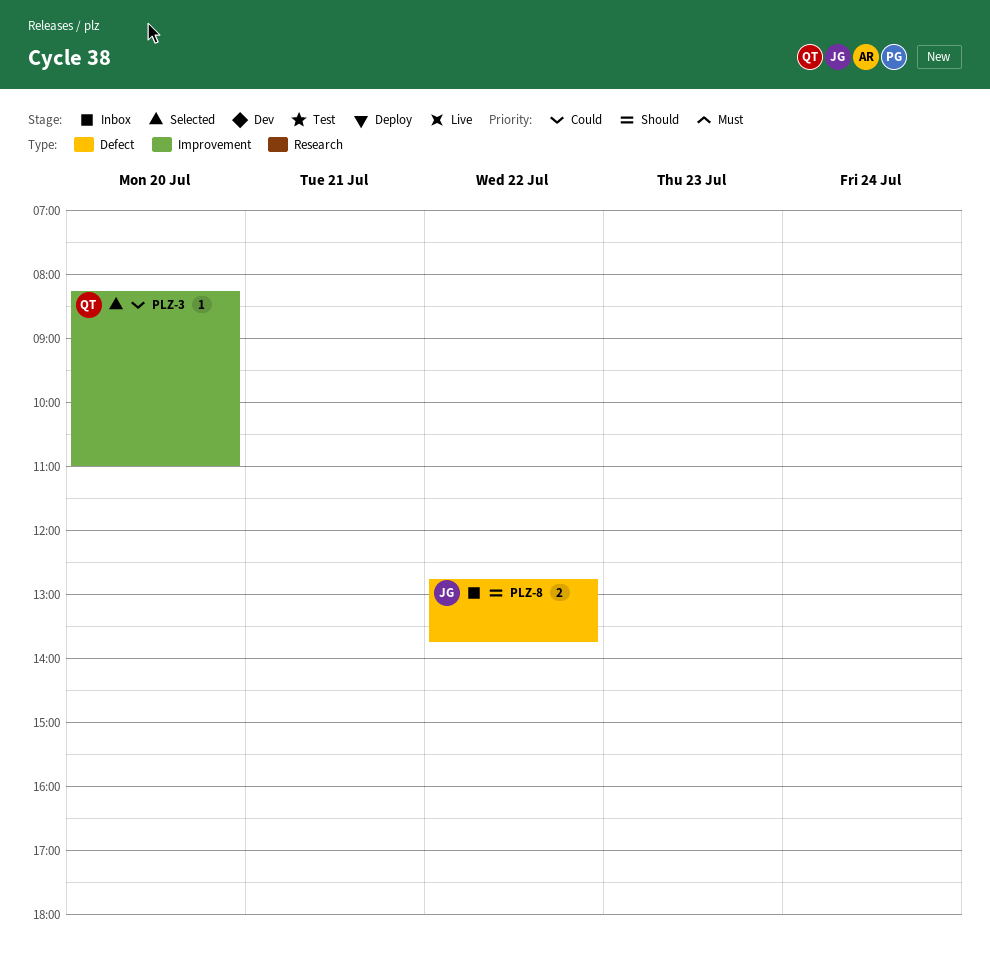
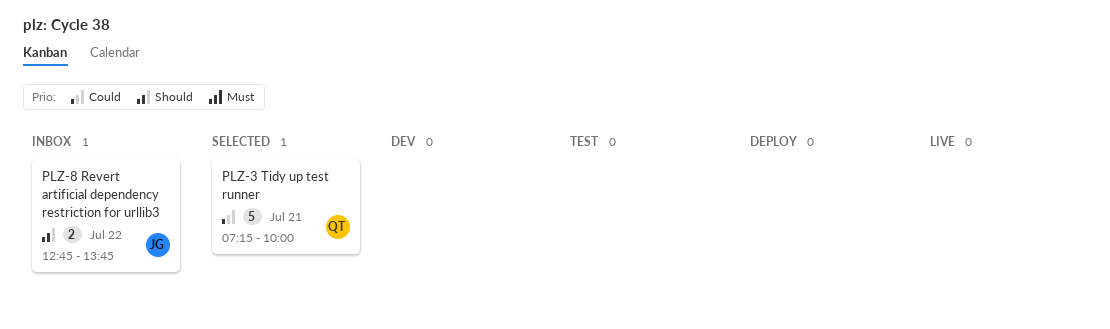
PLZ-3, estimate: 1 -> 5
PLZ-3, day: Jul 20 -> Jul 21
PLZ-3, begins: 08:15 -> 07:15
PLZ-3, ends: 11:00 -> 10:00

